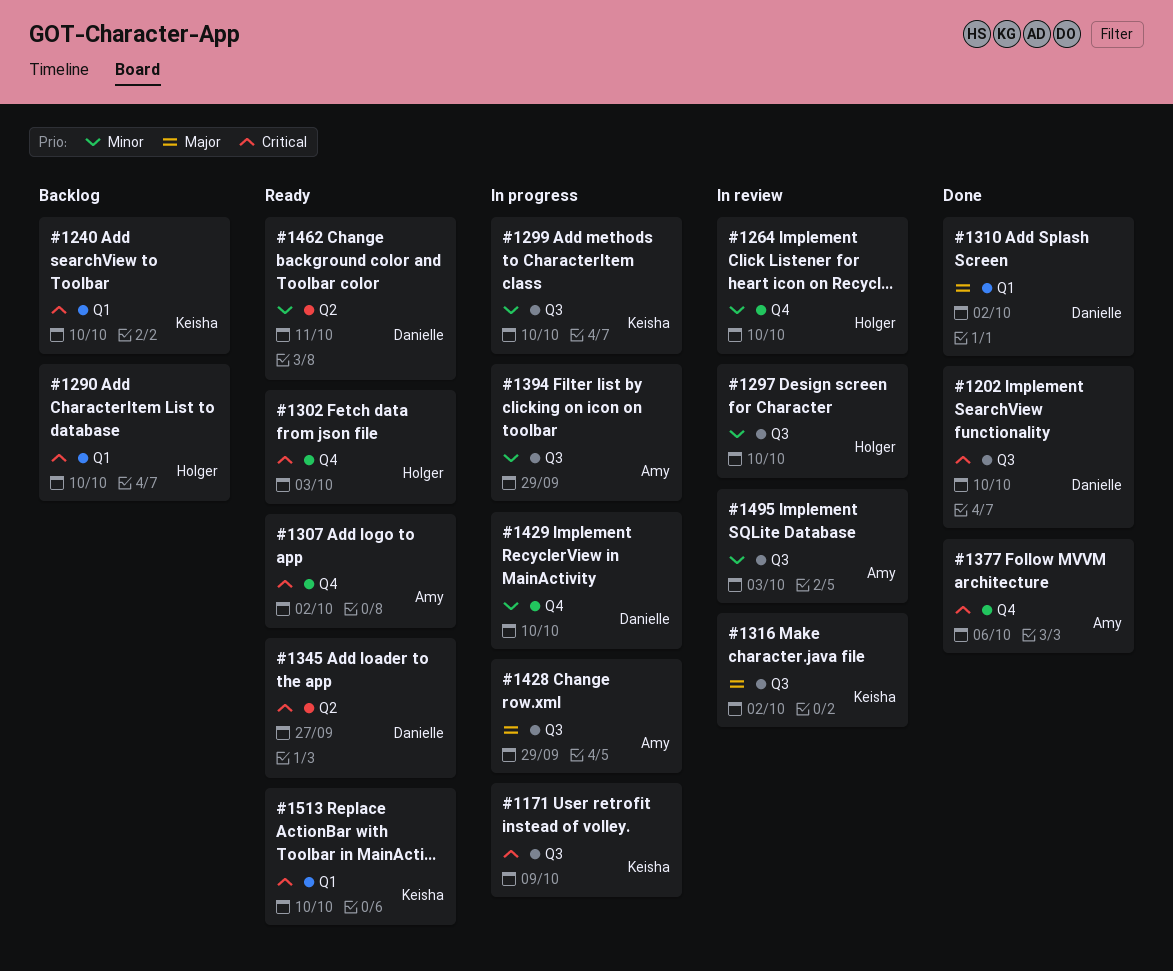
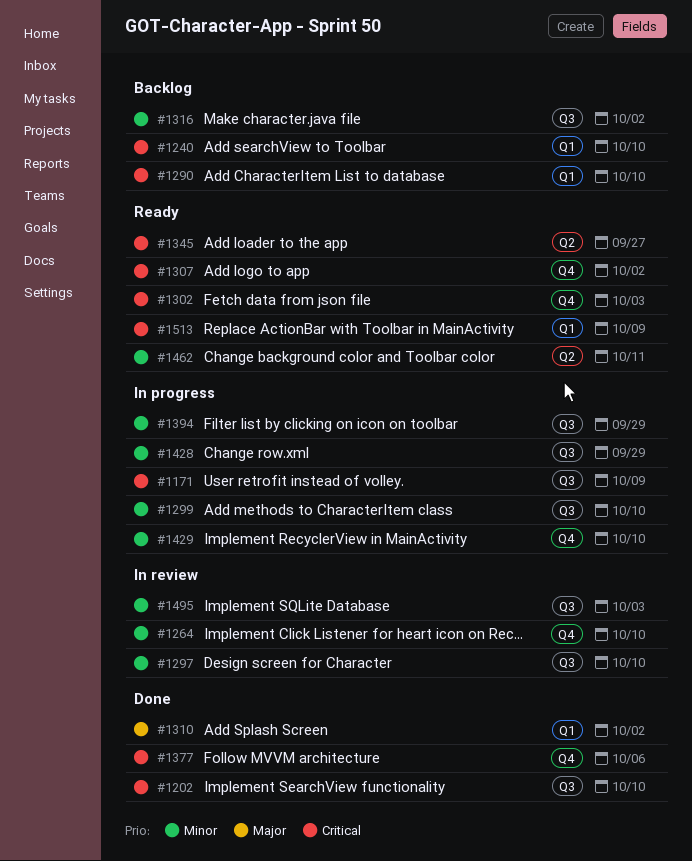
#1316, status: In review -> Backlog
#1316, priority: Major -> Minor
#1428, priority: Major -> Minor
#1513, due: Oct 10 -> Oct 9

